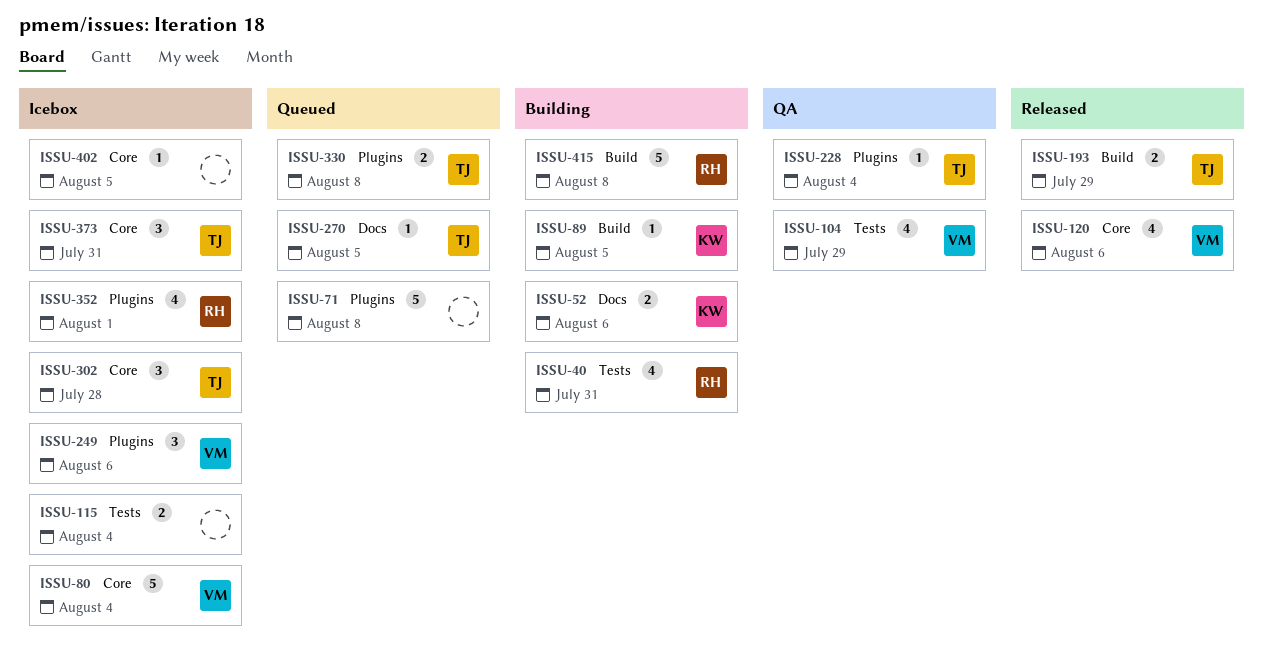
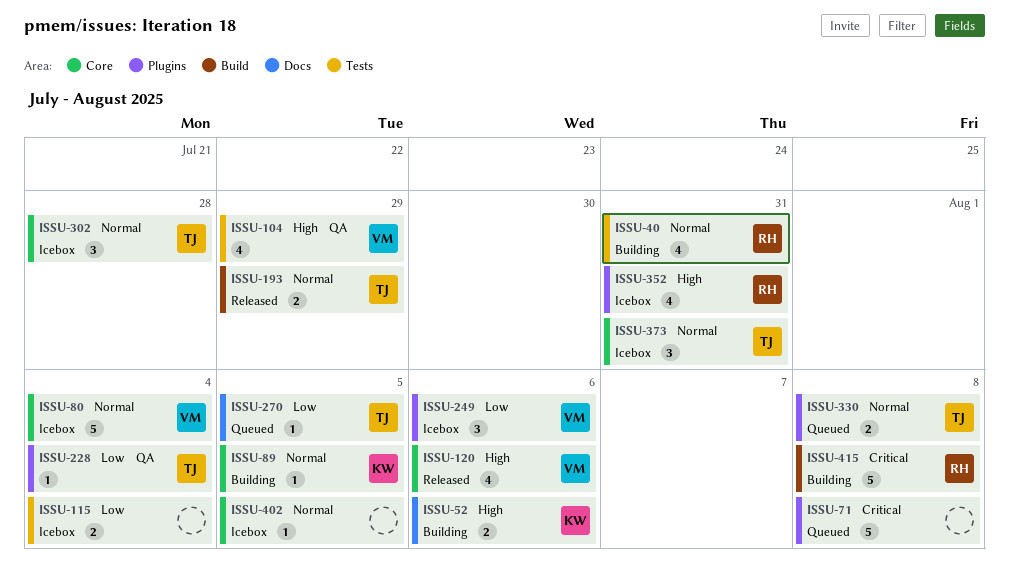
ISSU-89, label: Build -> Core
ISSU-352, due: Aug 1 -> Jul 31

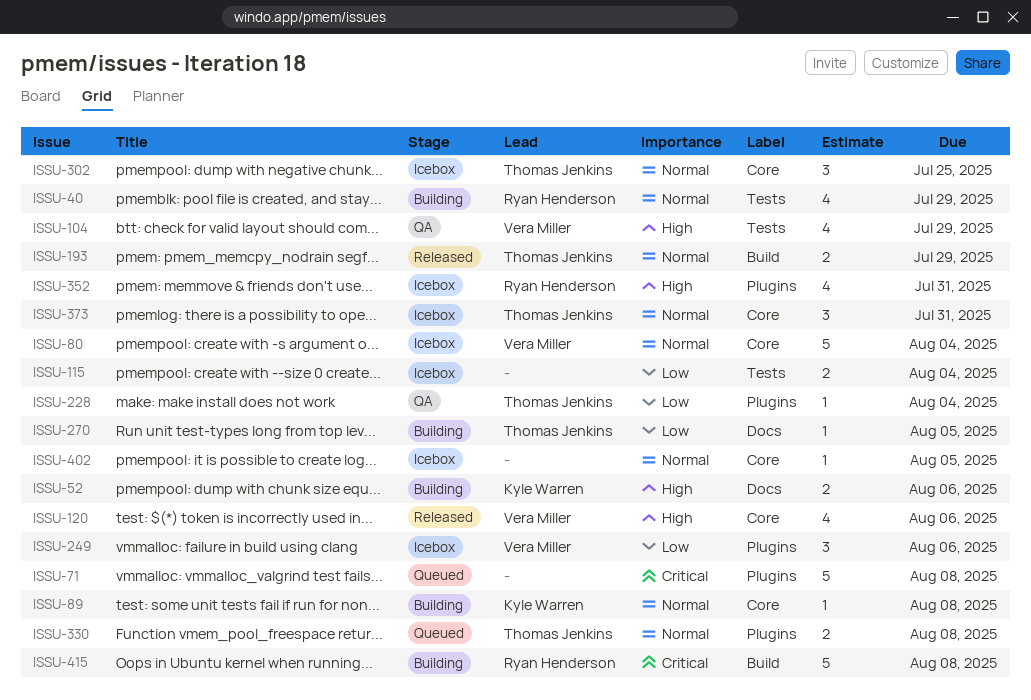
ISSU-40, due: Jul 31 -> Jul 29
ISSU-89, due: Aug 5 -> Aug 8
ISSU-270, status: Queued -> Building
ISSU-302, due: Jul 28 -> Jul 25

